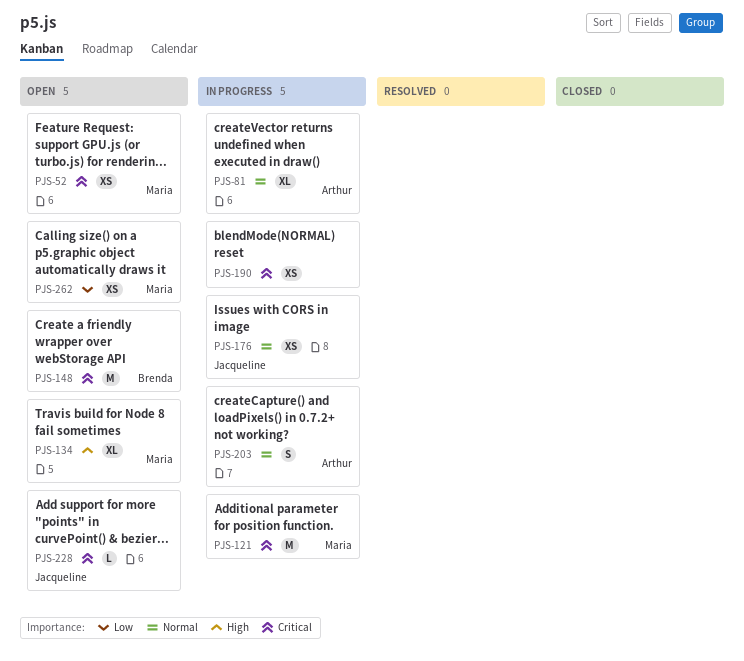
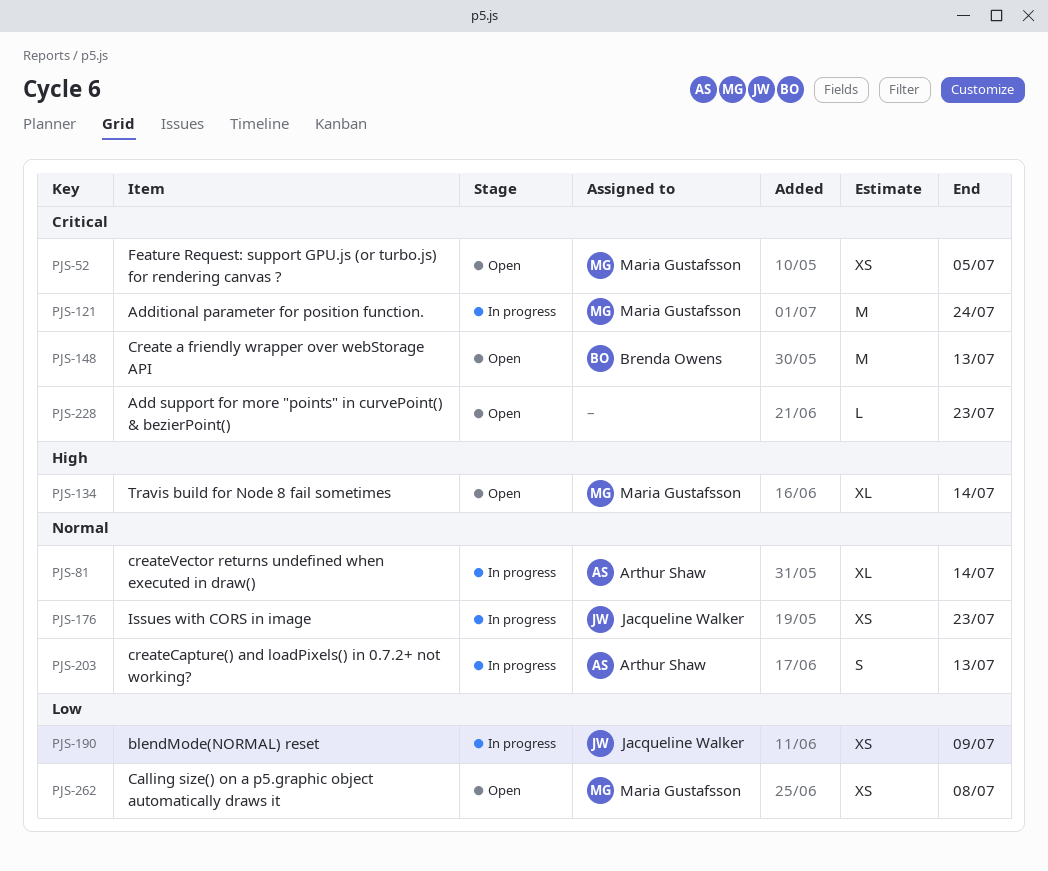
PJS-190, owner: none -> Jacqueline Walker
PJS-190, priority: Critical -> Low
PJS-228, owner: Jacqueline Walker -> none

